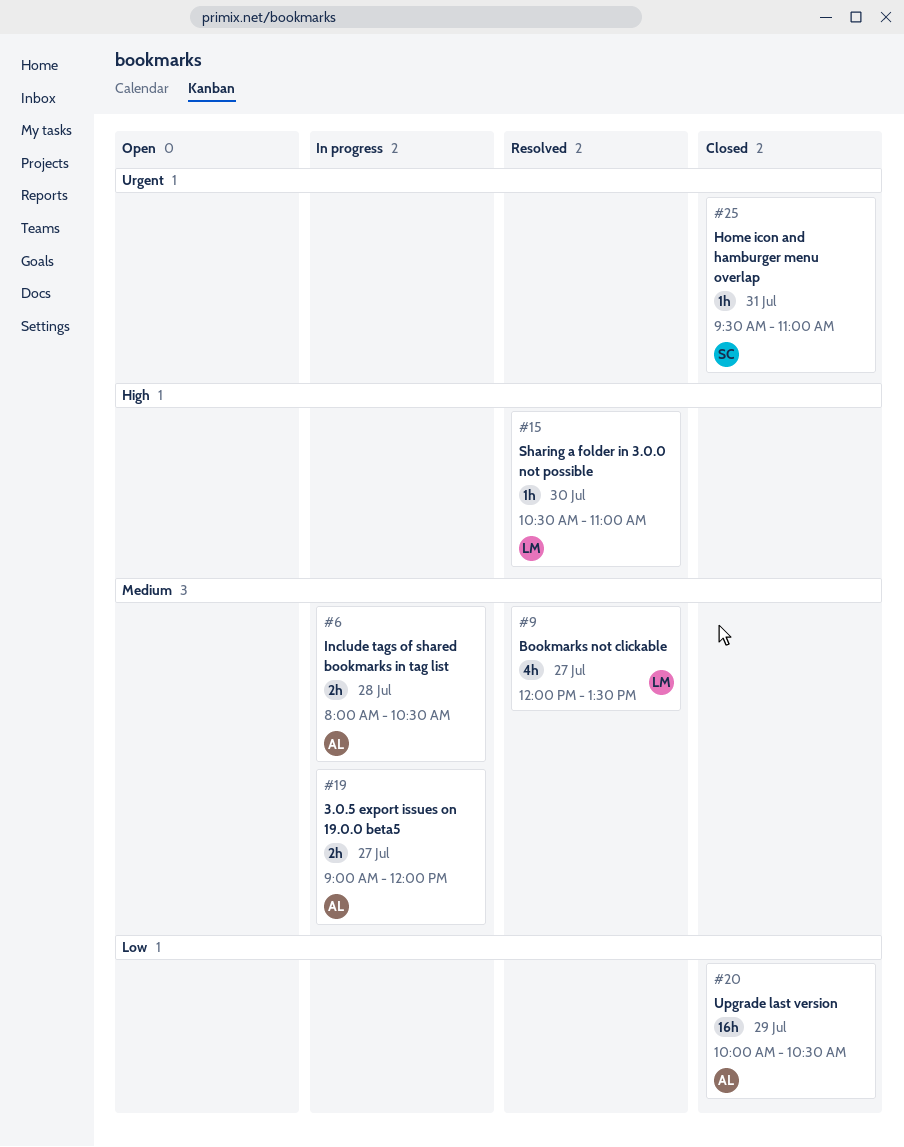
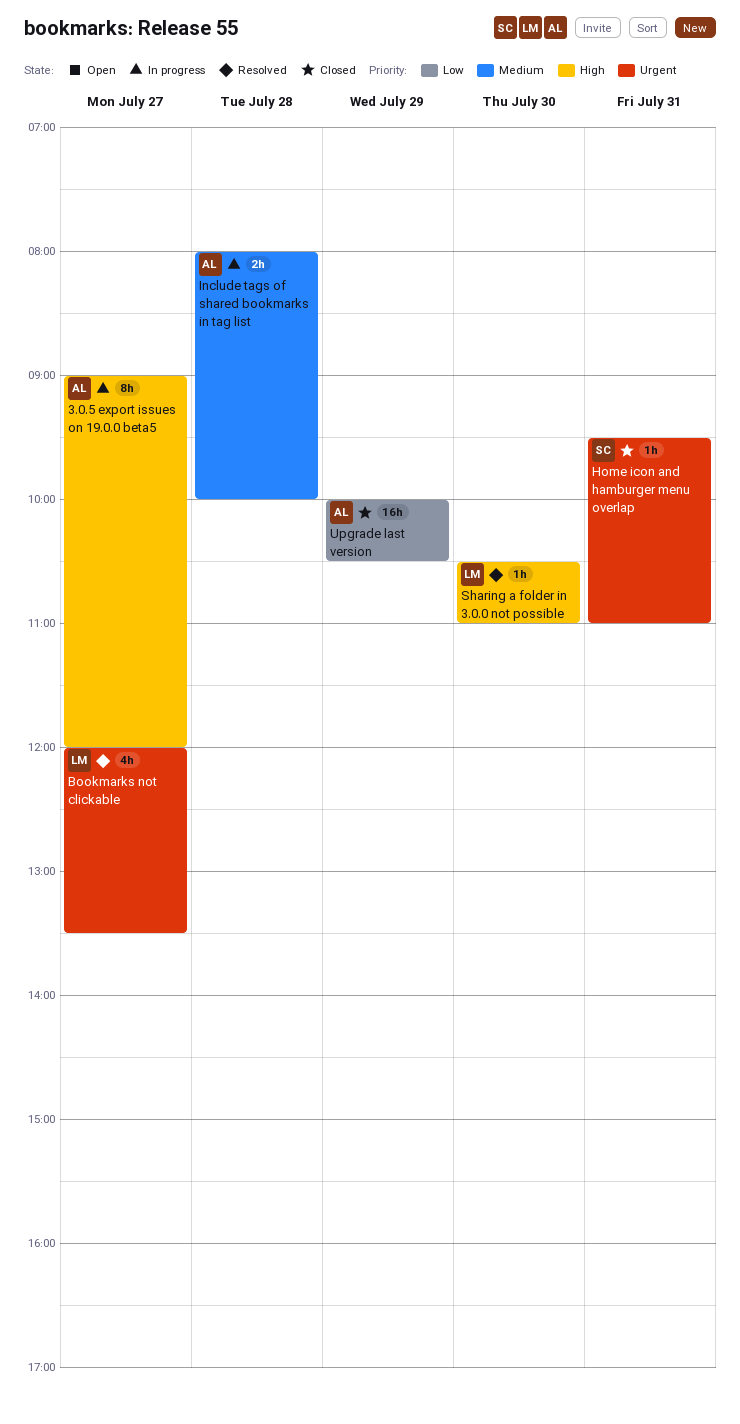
3.0.5 export issues on 19.0.0 beta5, priority: Medium -> High
3.0.5 export issues on 19.0.0 beta5, estimate: 2h -> 8h
Bookmarks not clickable, priority: Medium -> Urgent
Include tags of shared bookmarks in tag list, ends: 10:30 -> 10:00

